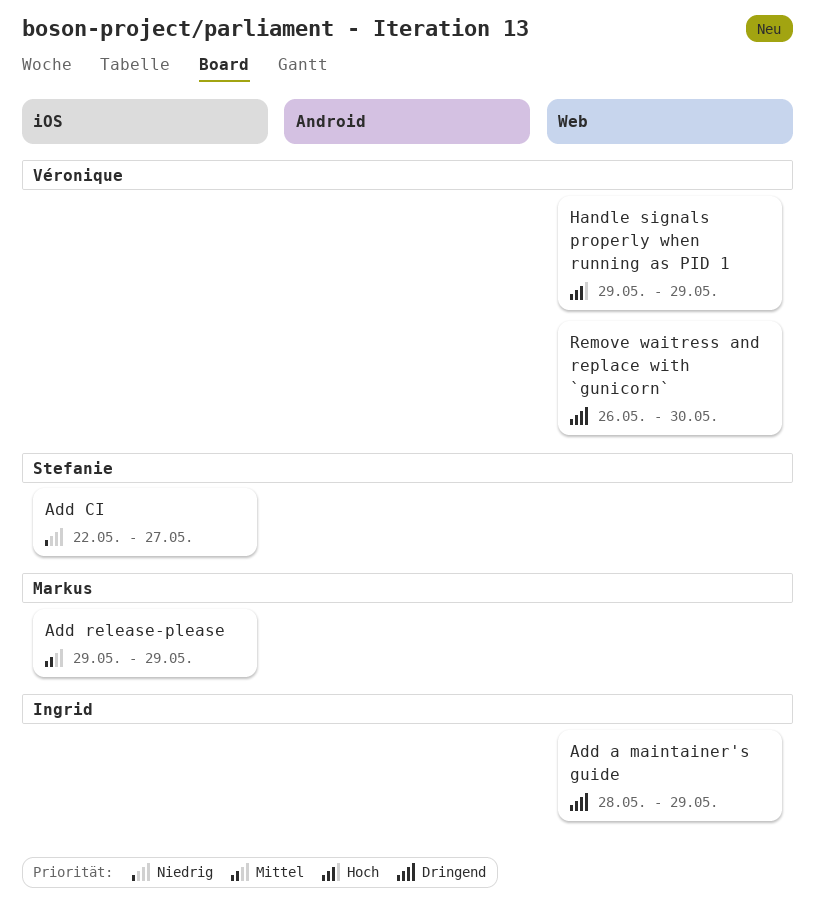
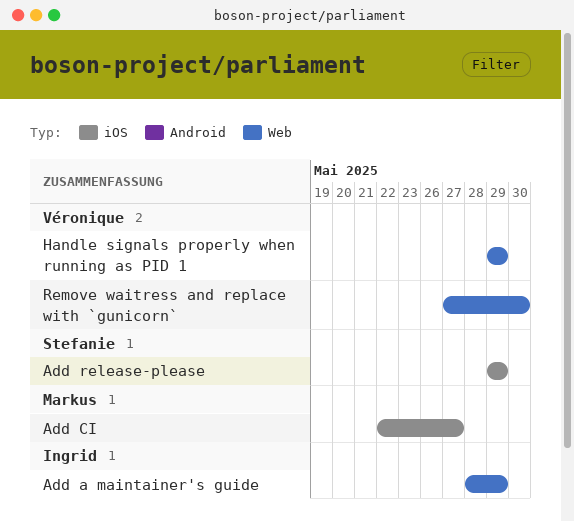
Add CI, owner: Stefanie -> Markus
Add release-please, owner: Markus -> Stefanie
Remove waitress and replace with `gunicorn`, start: May 26 -> May 27

